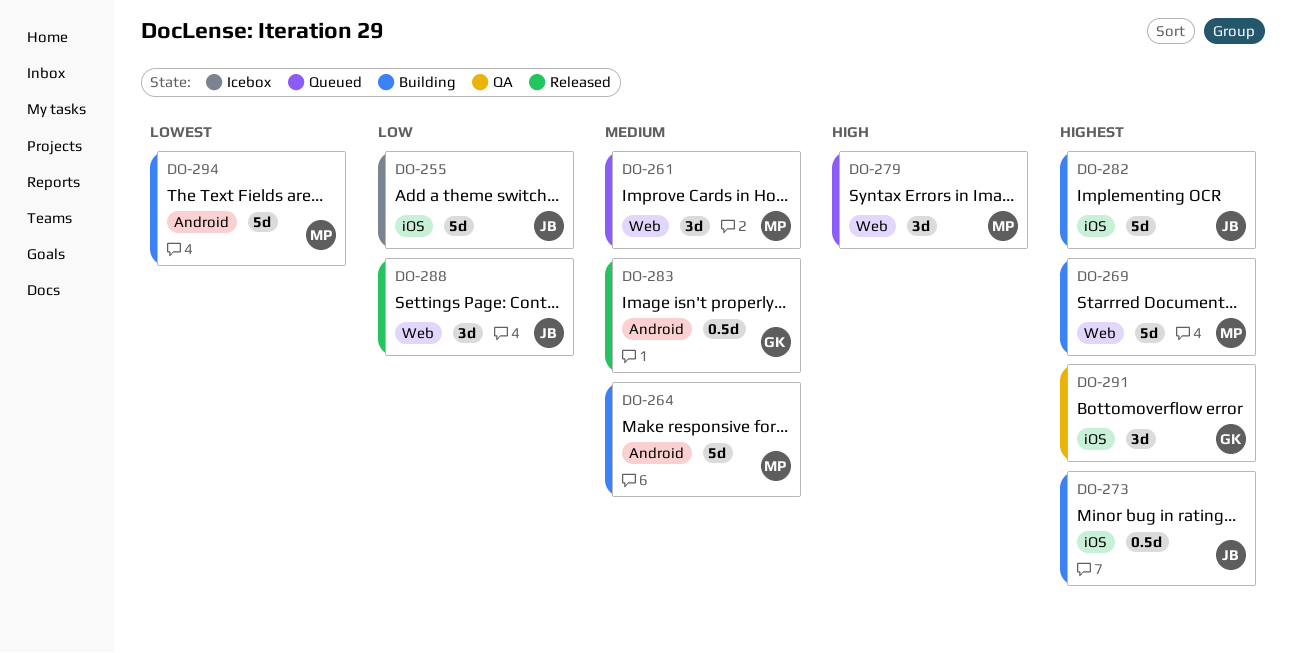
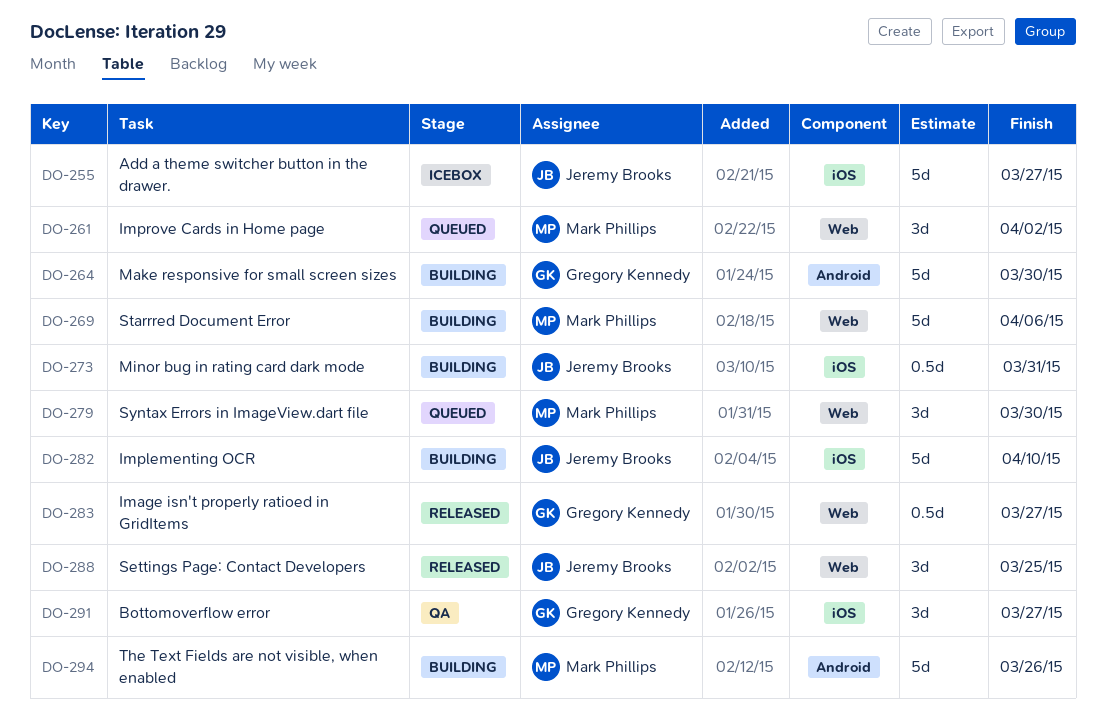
DO-264, owner: Mark Phillips -> Gregory Kennedy
DO-283, label: Android -> Web

